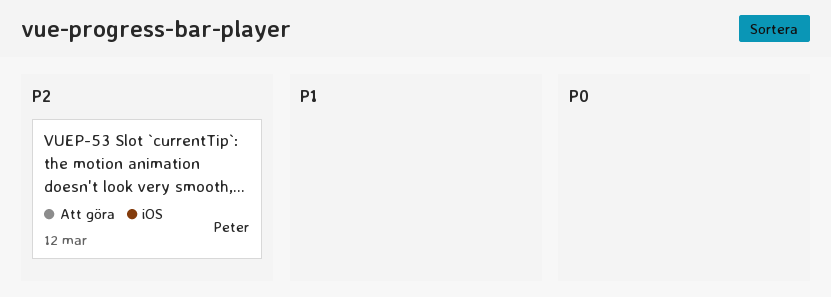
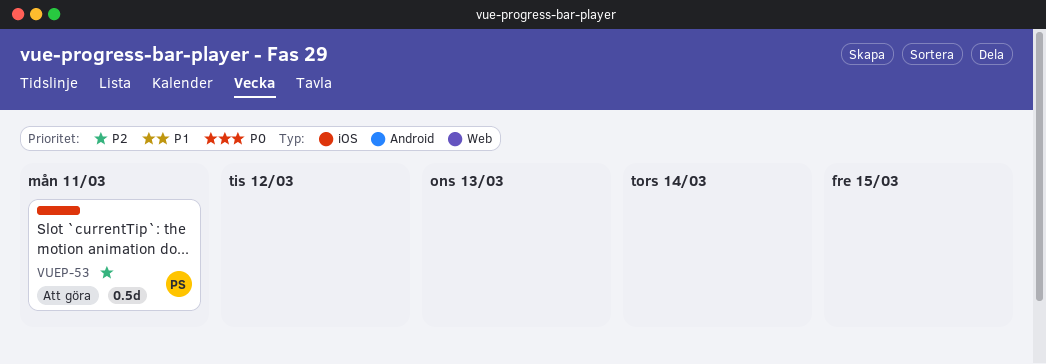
VUEP-53, due: Mar 12 -> Mar 11

